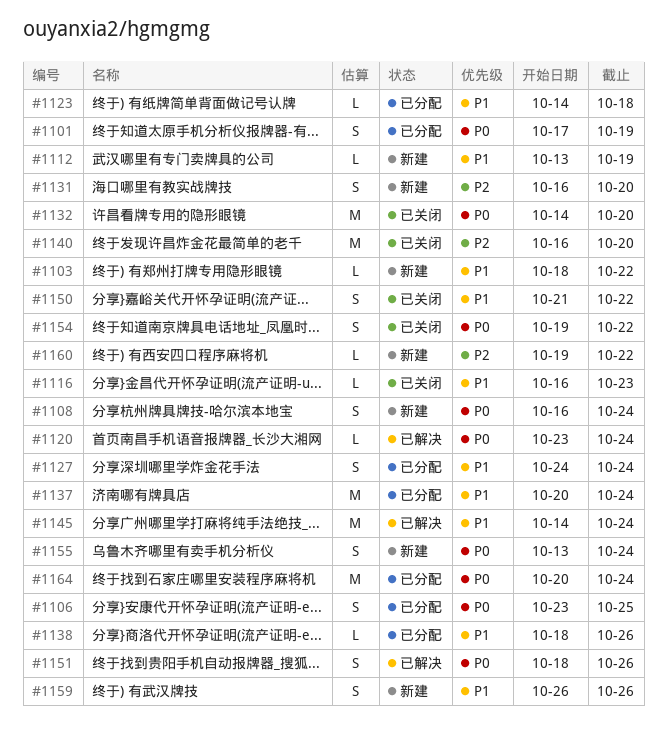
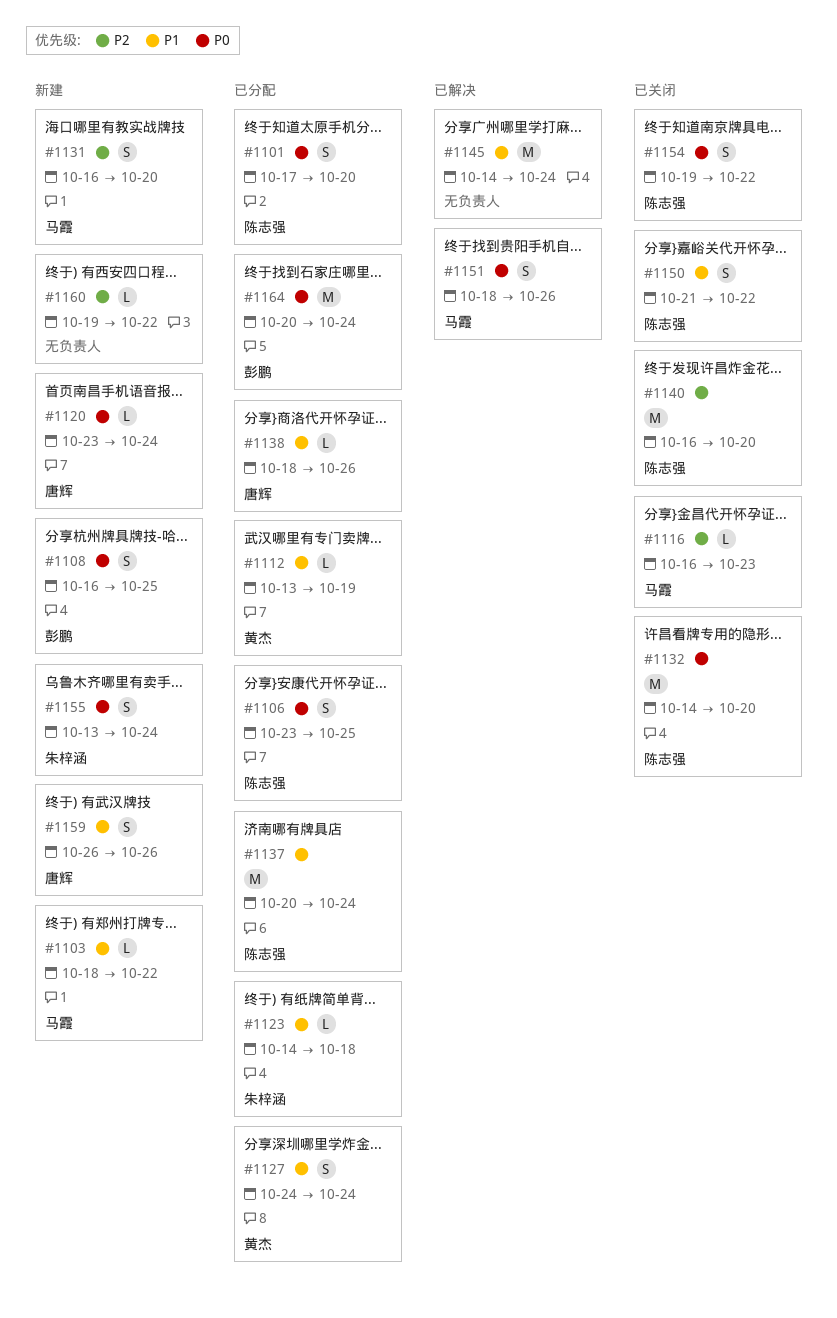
#1101, due: Oct 19 -> Oct 20
#1108, due: Oct 24 -> Oct 25
#1112, status: 新建 -> 已分配
#1116, priority: P1 -> P2
#1120, status: 已解决 -> 新建

